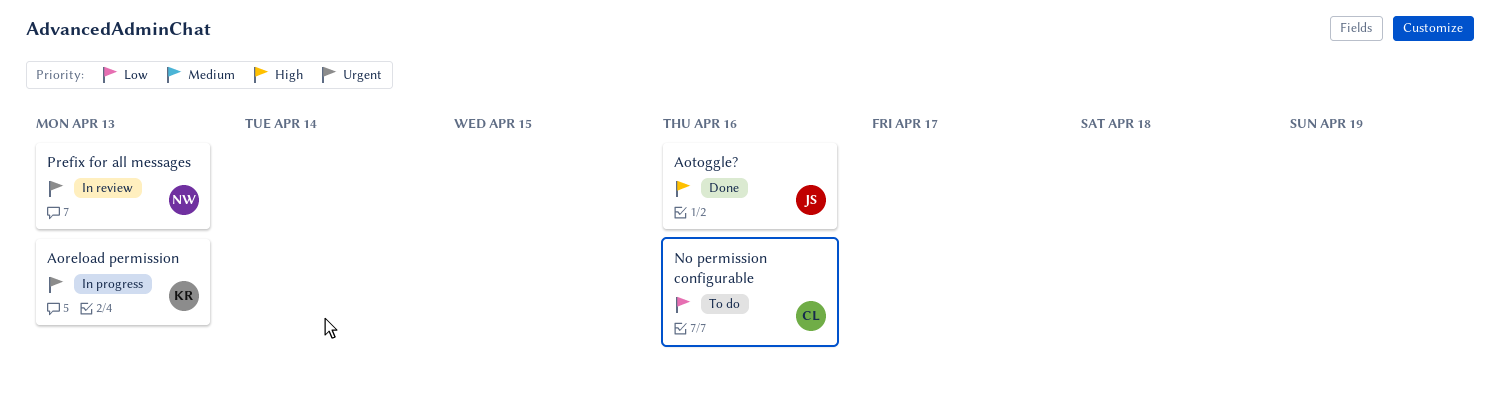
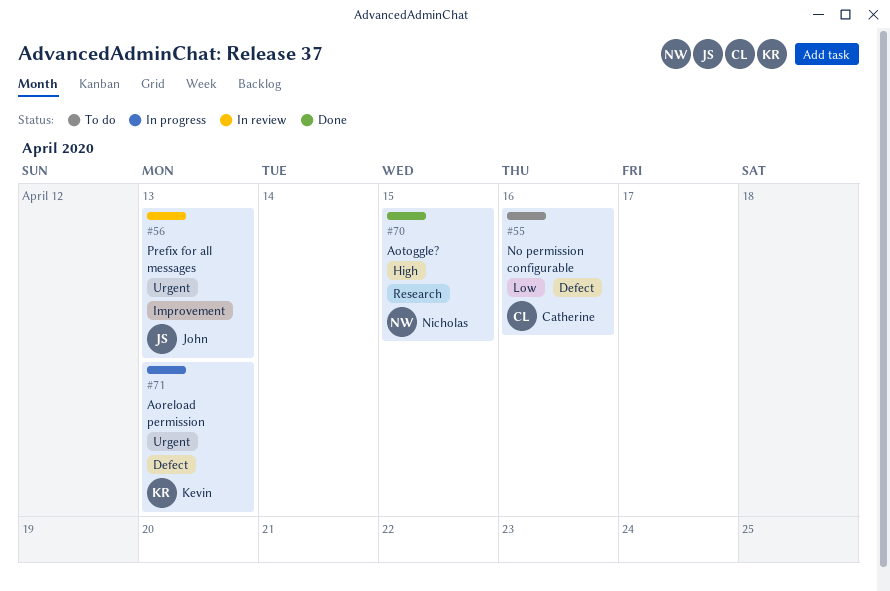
Aotoggle?, owner: John -> Nicholas
Aotoggle?, due: Apr 16 -> Apr 15
Prefix for all messages, owner: Nicholas -> John

